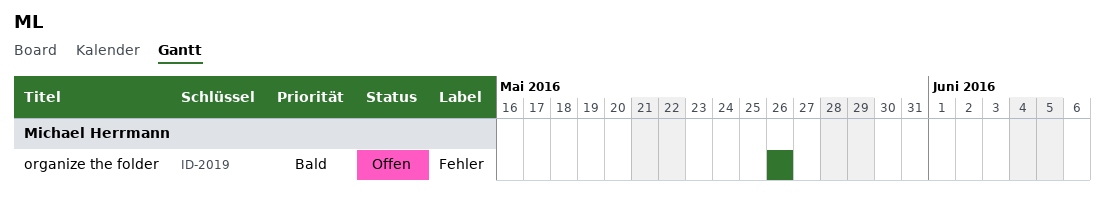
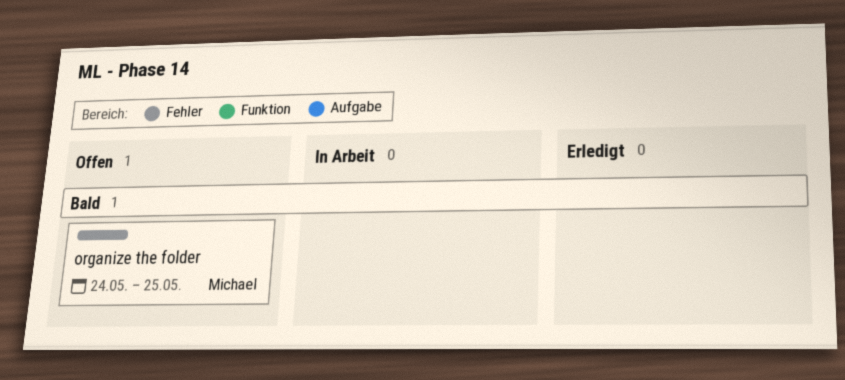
organize the folder, start: May 26 -> May 24
organize the folder, due: May 26 -> May 25

